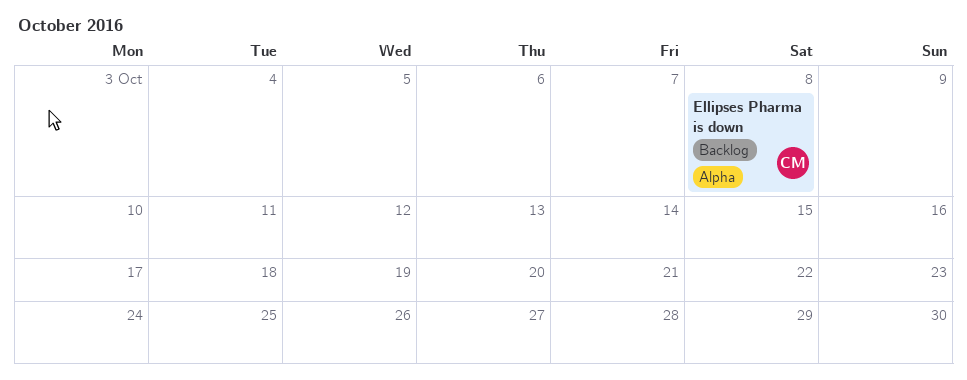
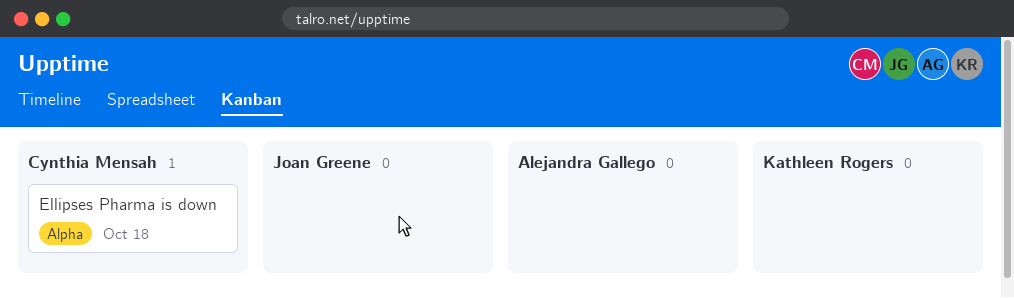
Ellipses Pharma is down, due: Oct 8 -> Oct 18

